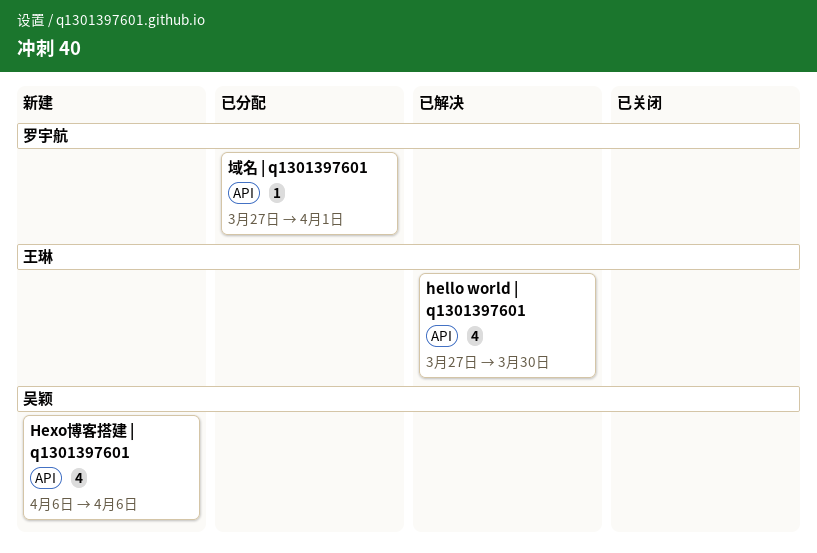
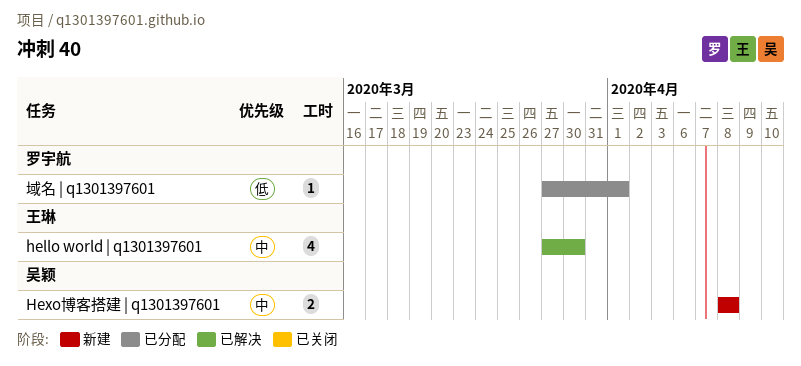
Hexo博客搭建 | q1301397601, estimate: 4 -> 2
Hexo博客搭建 | q1301397601, start: Apr 6 -> Apr 8
Hexo博客搭建 | q1301397601, due: Apr 6 -> Apr 8

